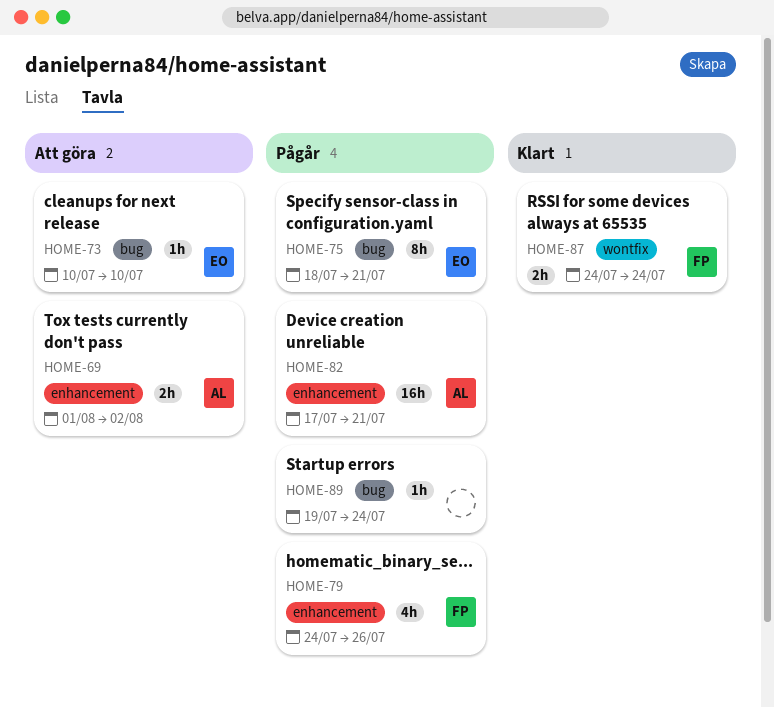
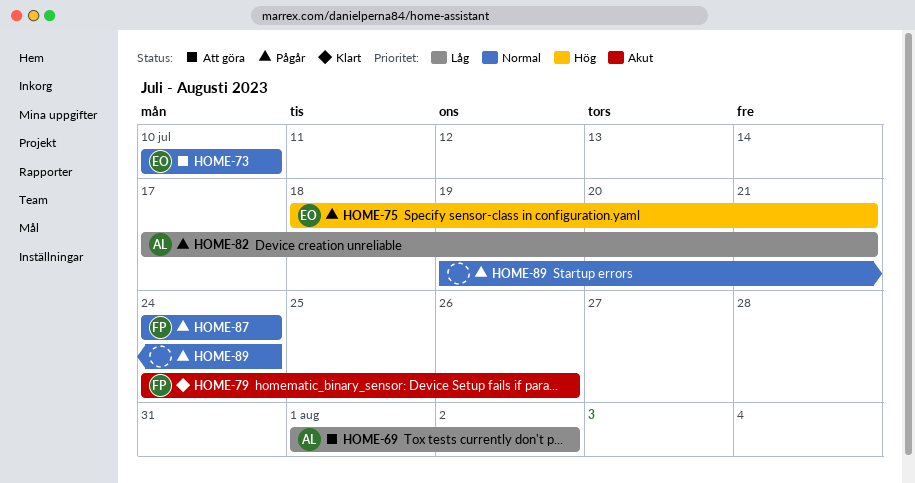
HOME-79, status: Pågår -> Klart
HOME-87, status: Klart -> Pågår

